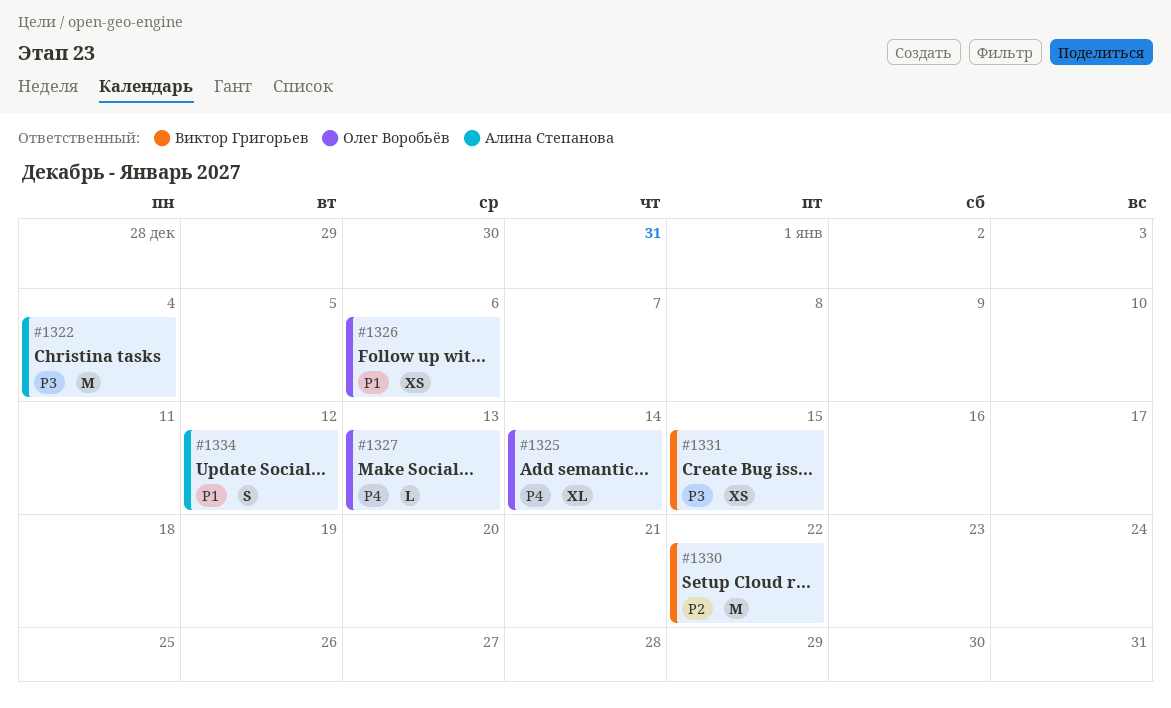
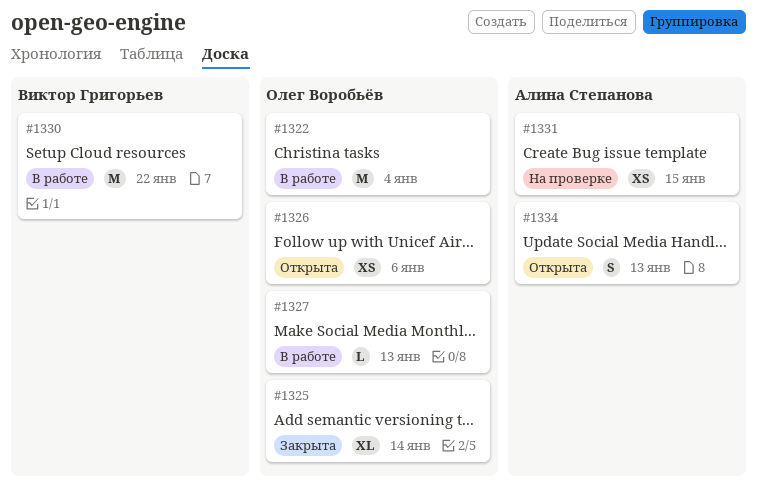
#1322, owner: Алина Степанова -> Олег Воробьёв
#1331, owner: Виктор Григорьев -> Алина Степанова
#1334, due: Jan 12 -> Jan 13

